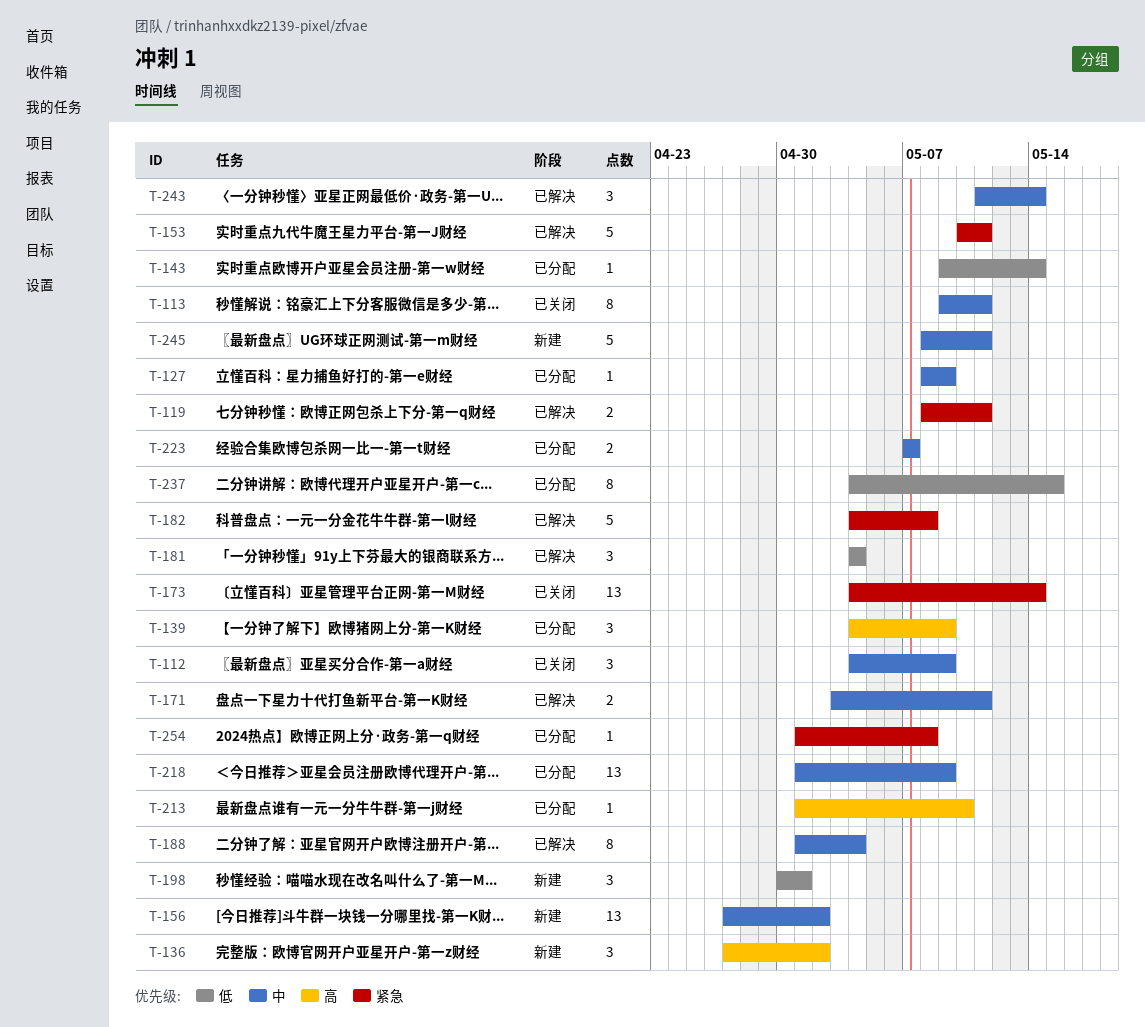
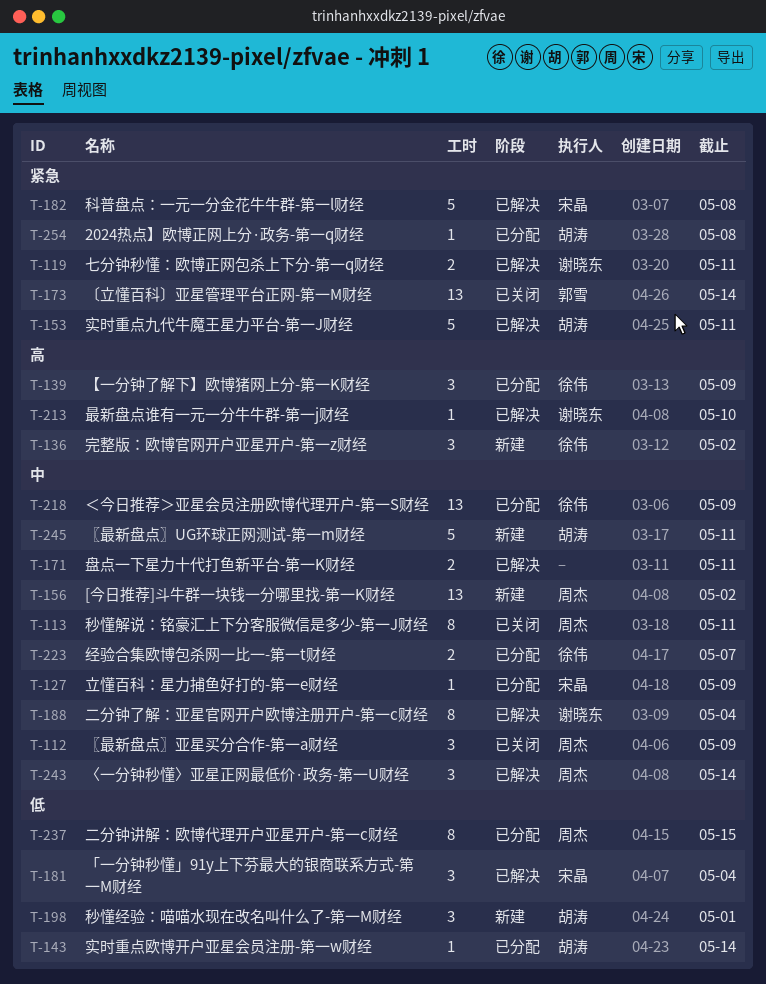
T-213, status: 已分配 -> 已解决

